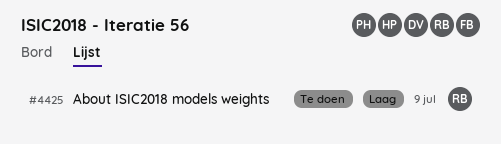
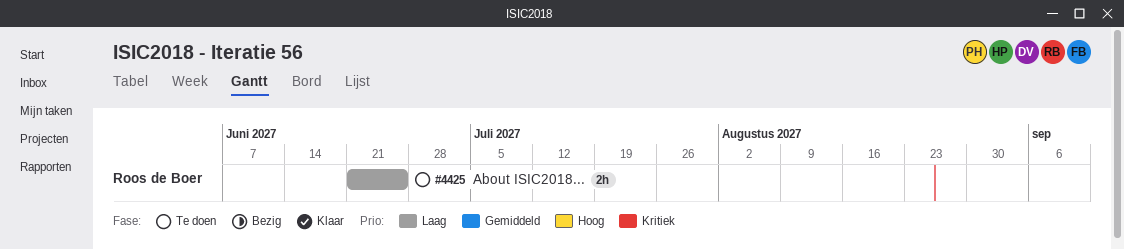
#4425, due: Jul 9 -> Jun 25

